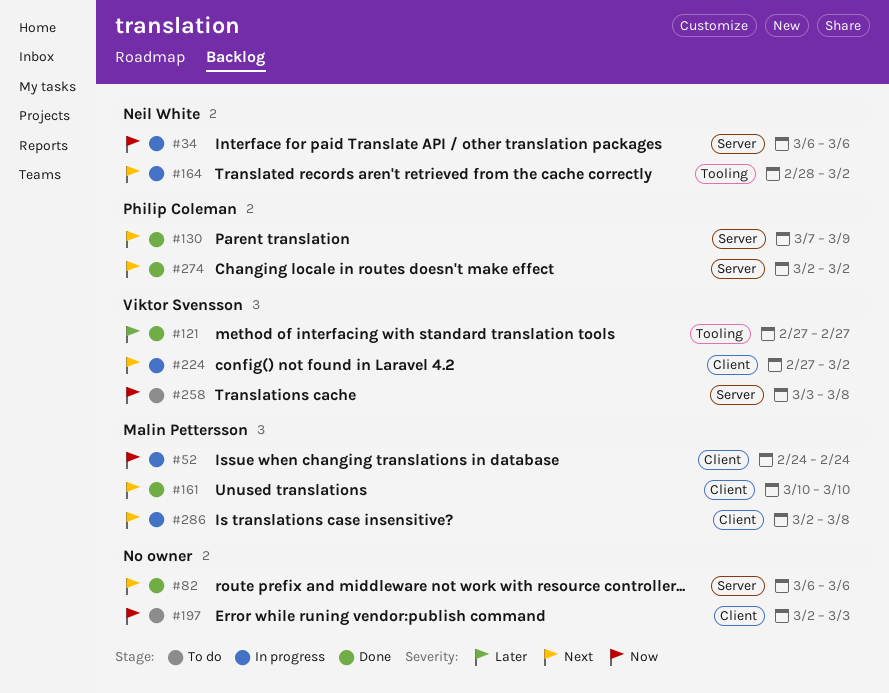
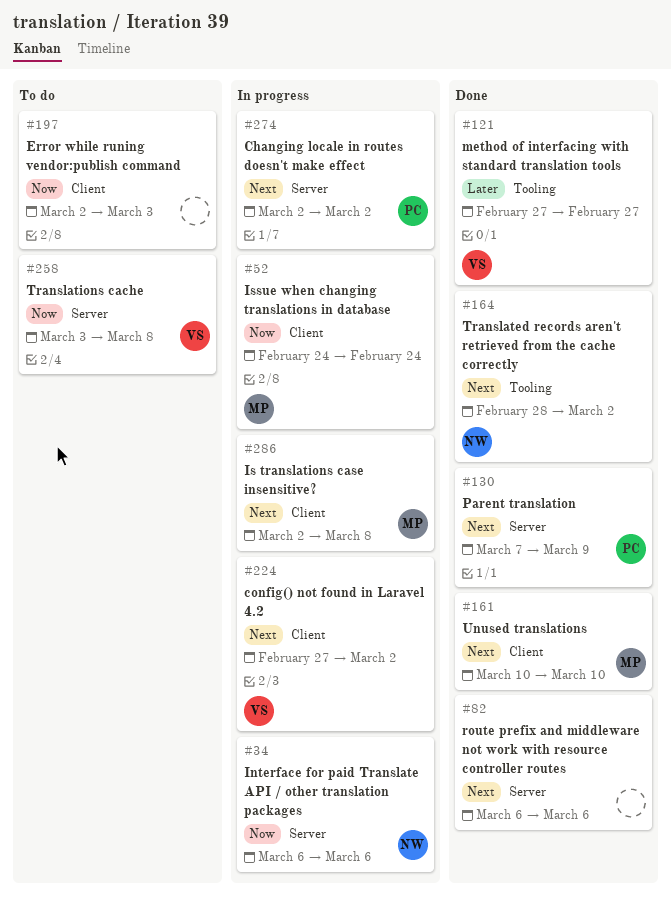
#164, status: In progress -> Done
#274, status: Done -> In progress

